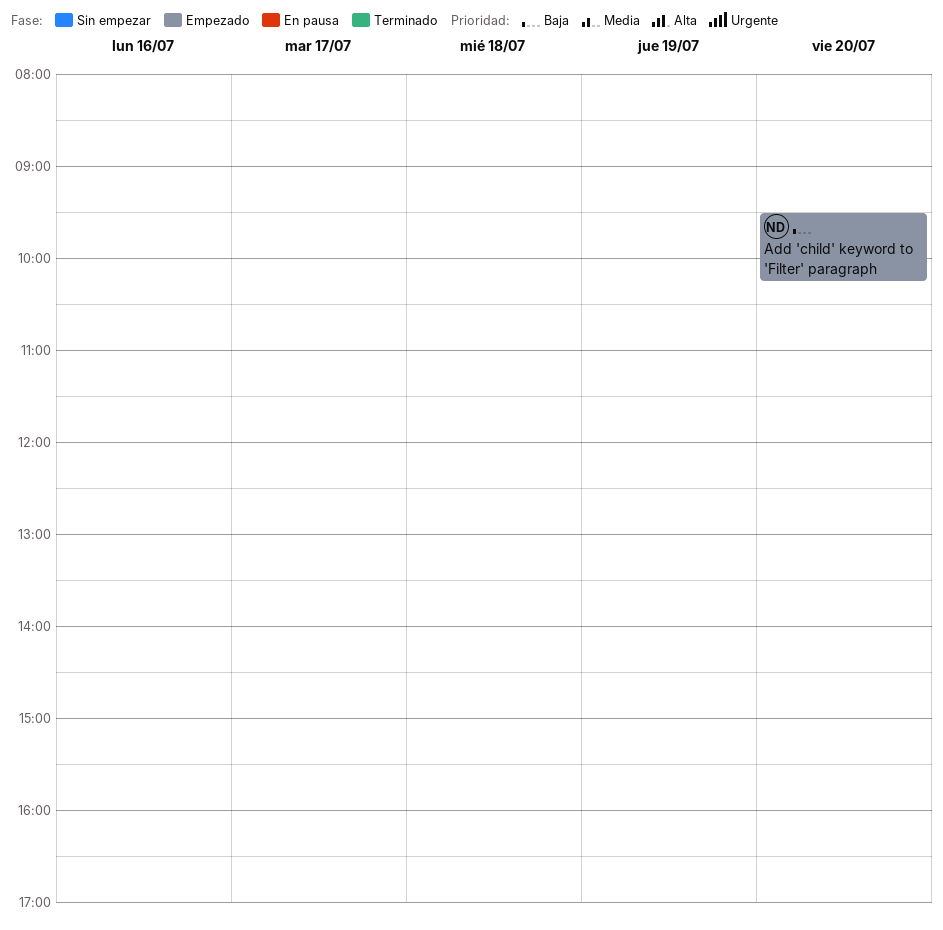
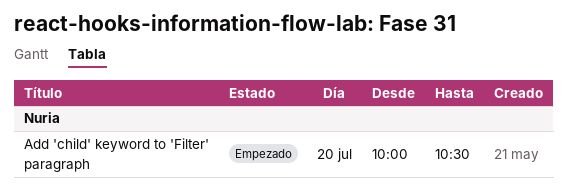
Add 'child' keyword to 'Filter' paragraph, begins: 09:30 -> 10:00
Add 'child' keyword to 'Filter' paragraph, ends: 10:15 -> 10:30

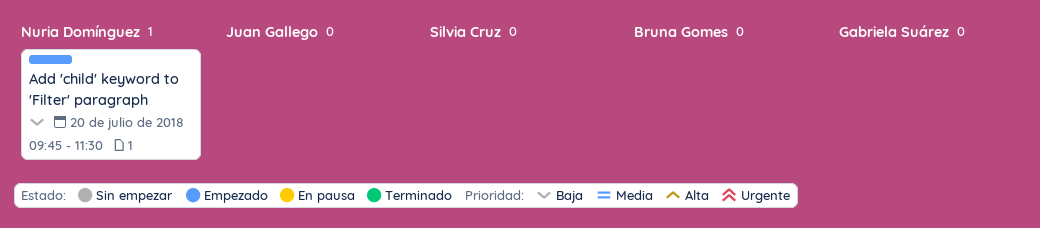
Add 'child' keyword to 'Filter' paragraph, begins: 10:00 -> 09:45
Add 'child' keyword to 'Filter' paragraph, ends: 10:30 -> 11:30

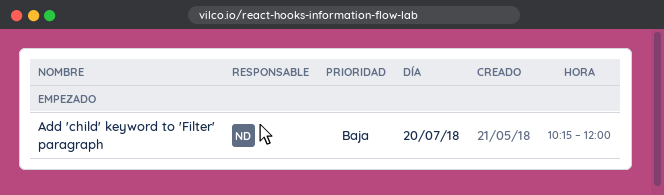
Add 'child' keyword to 'Filter' paragraph, begins: 09:45 -> 10:15
Add 'child' keyword to 'Filter' paragraph, ends: 11:30 -> 12:00

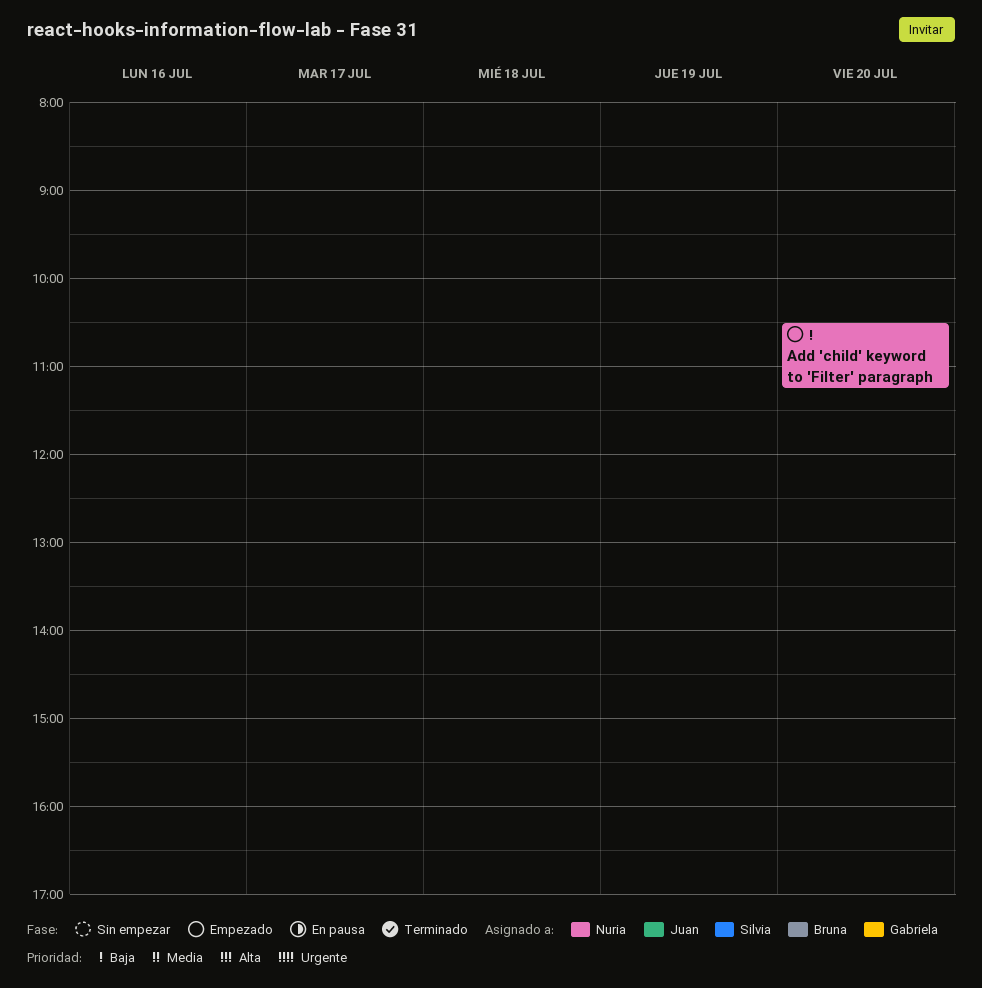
Add 'child' keyword to 'Filter' paragraph, begins: 10:15 -> 10:30
Add 'child' keyword to 'Filter' paragraph, ends: 12:00 -> 11:15

